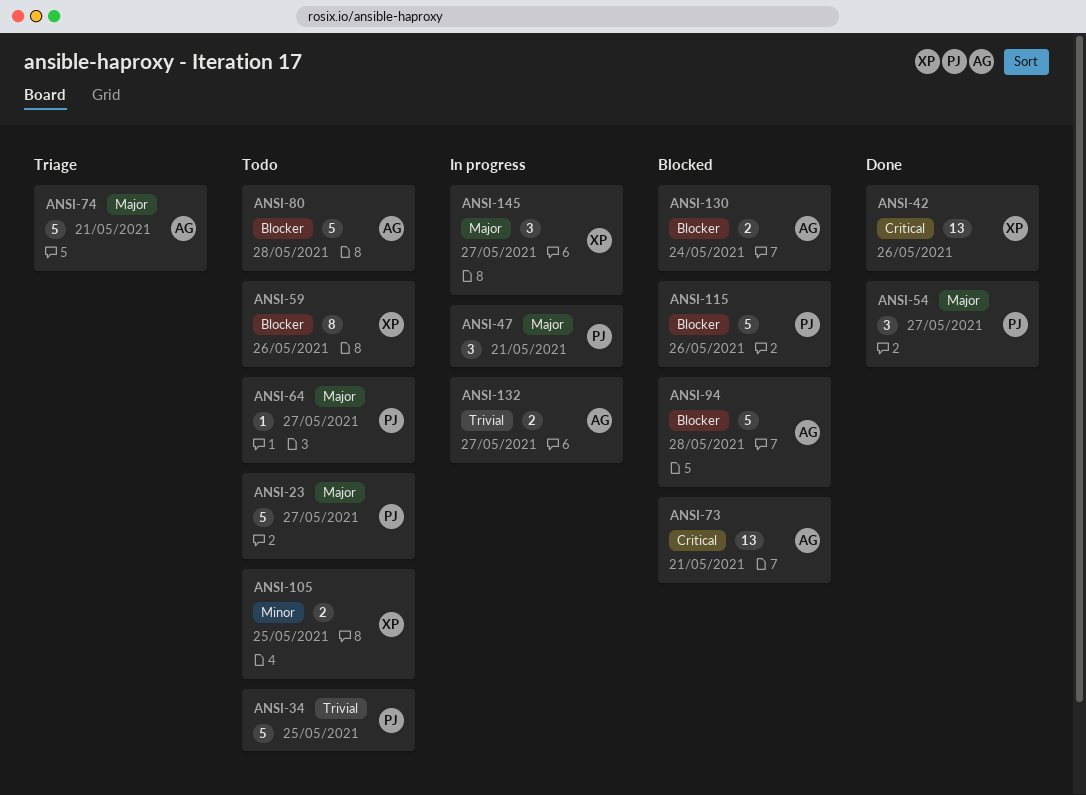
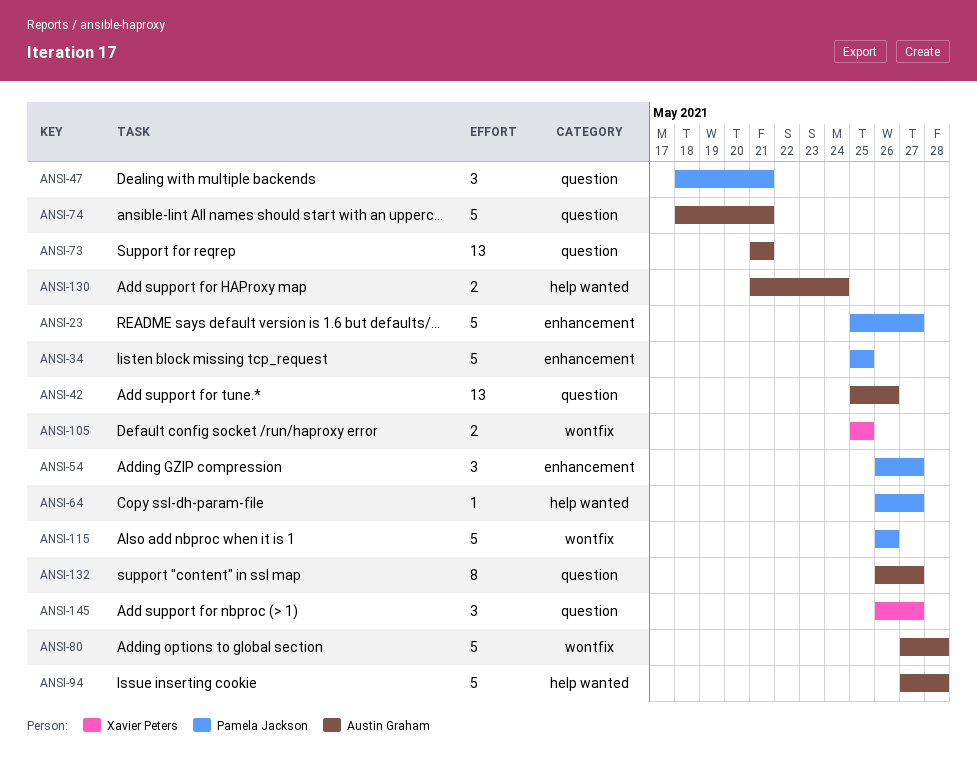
ANSI-42, owner: Xavier Peters -> Austin Graham
ANSI-59: present -> none
ANSI-132, estimate: 2 -> 8

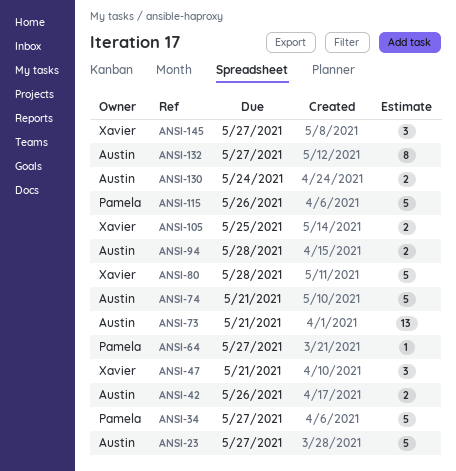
ANSI-23, owner: Pamela Jackson -> Austin Graham
ANSI-34, due: May 25 -> May 27
ANSI-42, estimate: 13 -> 2
ANSI-47, owner: Pamela Jackson -> Xavier Peters
ANSI-54: present -> none
ANSI-80, owner: Austin Graham -> Xavier Peters
ANSI-94, estimate: 5 -> 2

